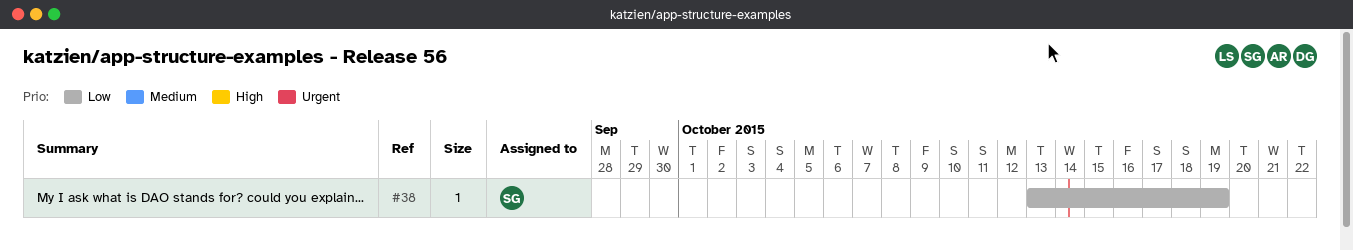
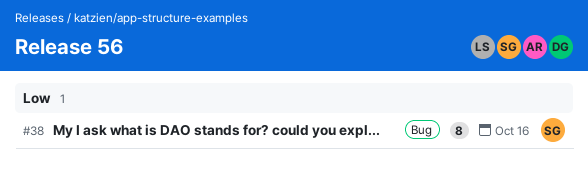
#38, estimate: 1 -> 8
#38, due: Oct 19 -> Oct 16

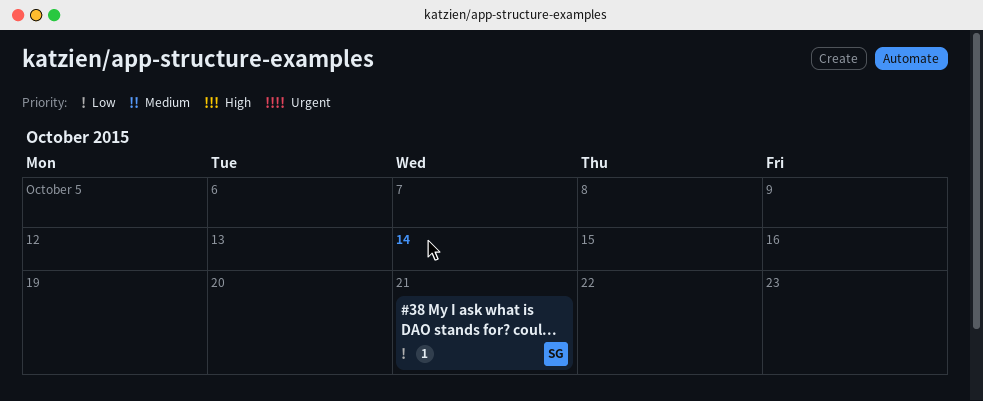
#38, estimate: 8 -> 1
#38, due: Oct 16 -> Oct 21

